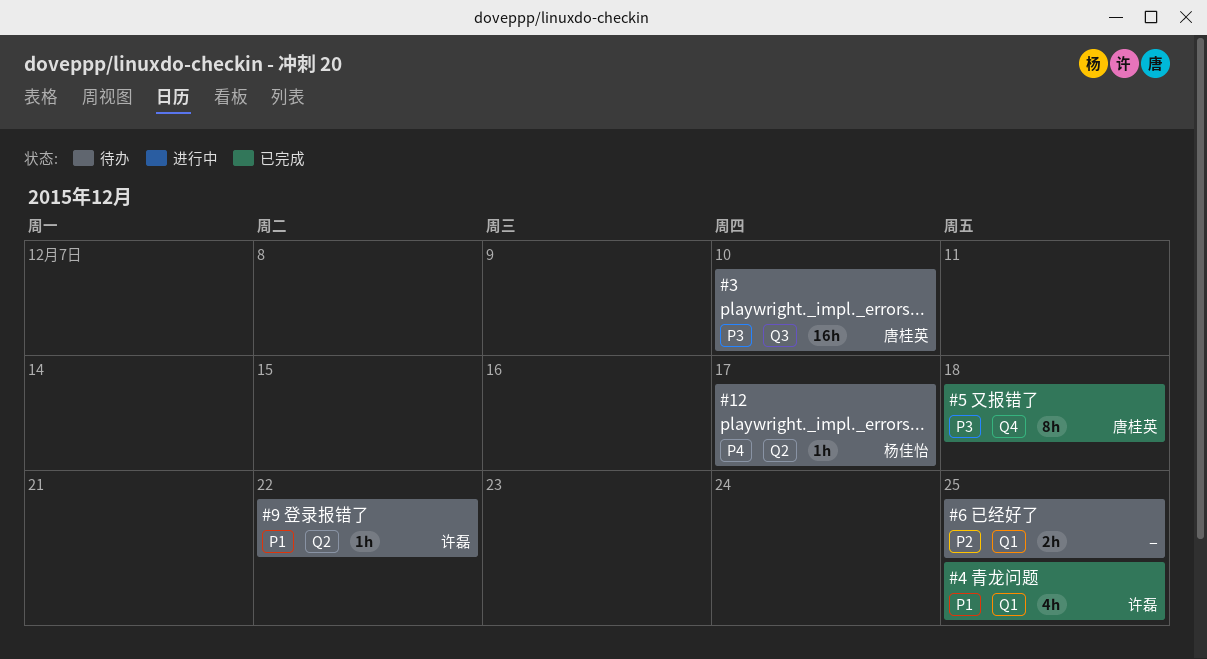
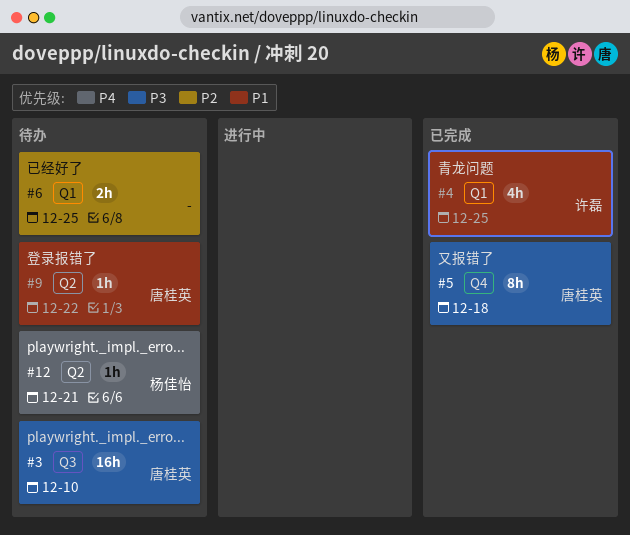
#9, owner: 许磊 -> 唐桂英
#12, due: Dec 17 -> Dec 21

